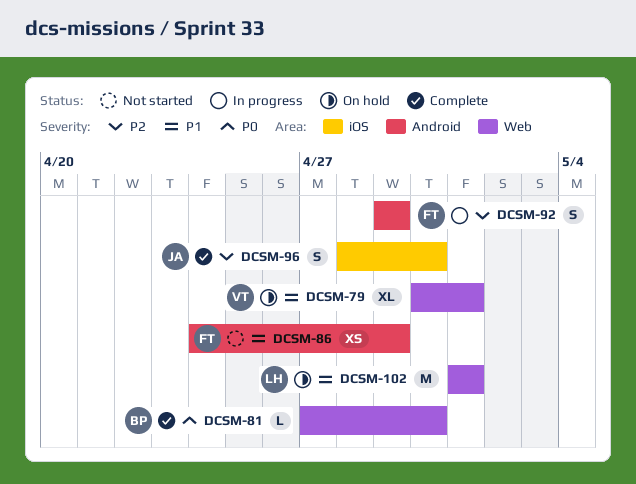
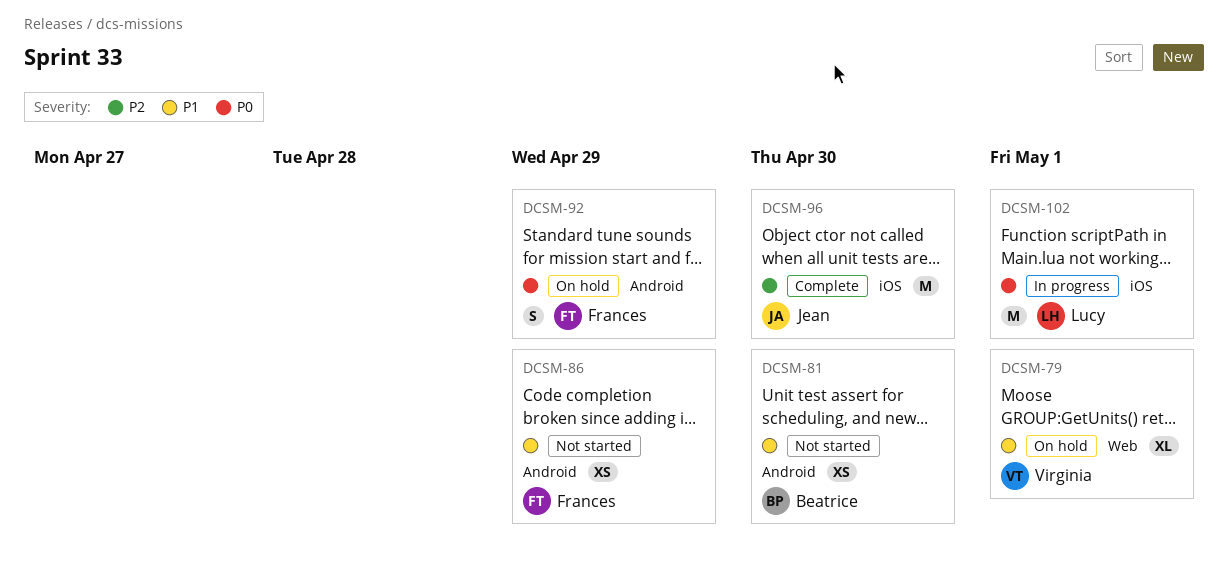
DCSM-81, status: Complete -> Not started
DCSM-81, priority: P0 -> P1
DCSM-81, label: Web -> Android
DCSM-81, estimate: L -> XS
DCSM-92, status: In progress -> On hold
DCSM-92, priority: P2 -> P0
DCSM-96, estimate: S -> M
DCSM-102, status: On hold -> In progress
DCSM-102, priority: P1 -> P0
DCSM-102, label: Web -> iOS

